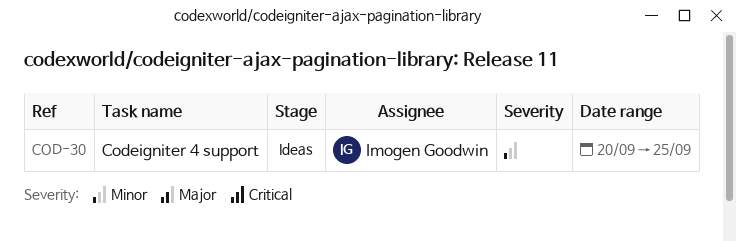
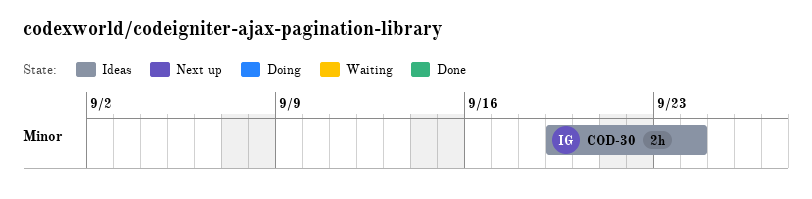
COD-30, start: Sep 20 -> Sep 19
COD-30, due: Sep 25 -> Sep 24

